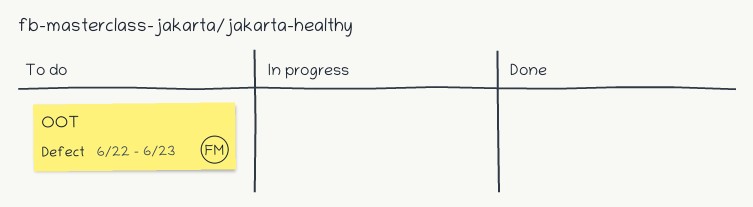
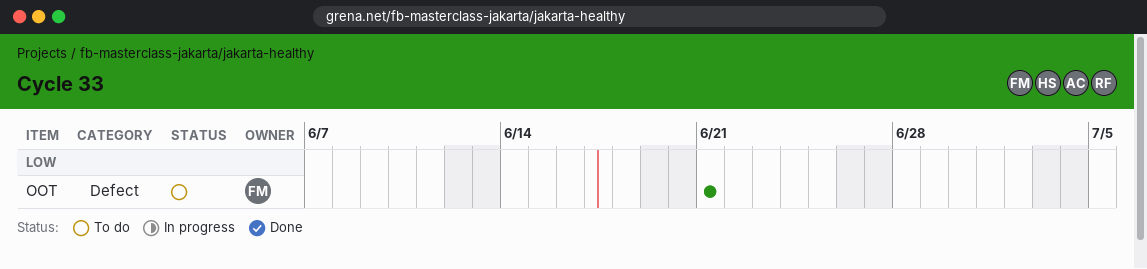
OOT, start: Jun 22 -> Jun 21
OOT, due: Jun 23 -> Jun 21

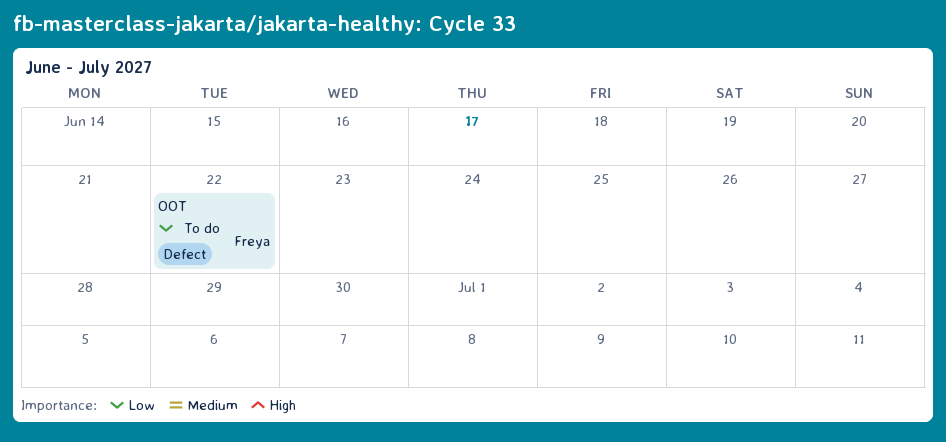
OOT, due: Jun 21 -> Jun 22

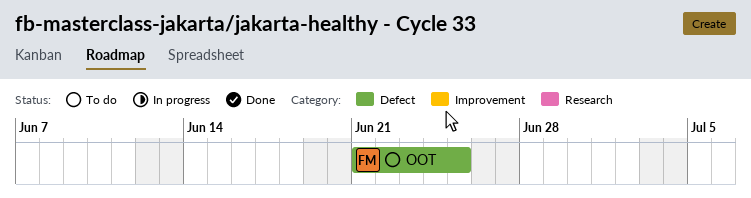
OOT, due: Jun 22 -> Jun 25

